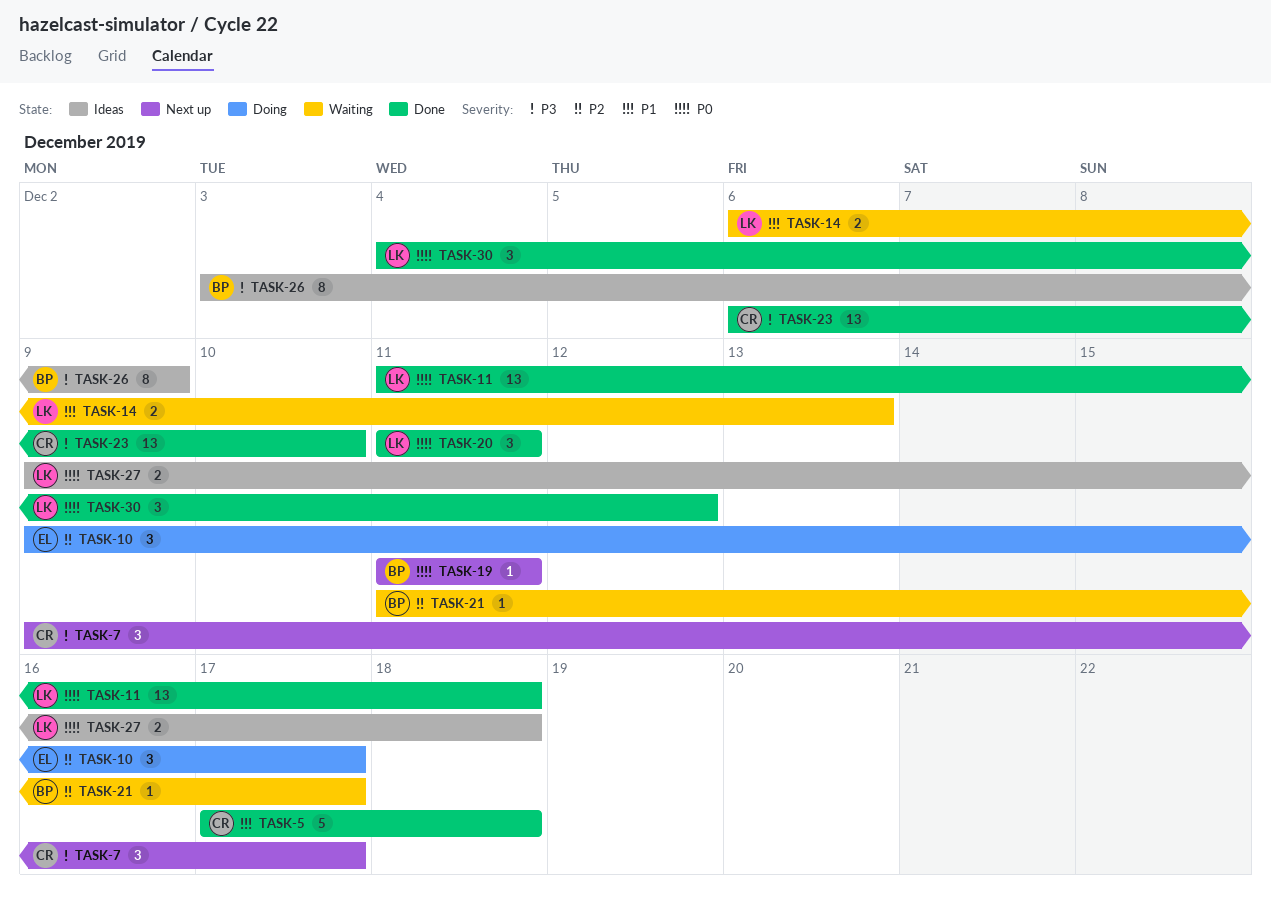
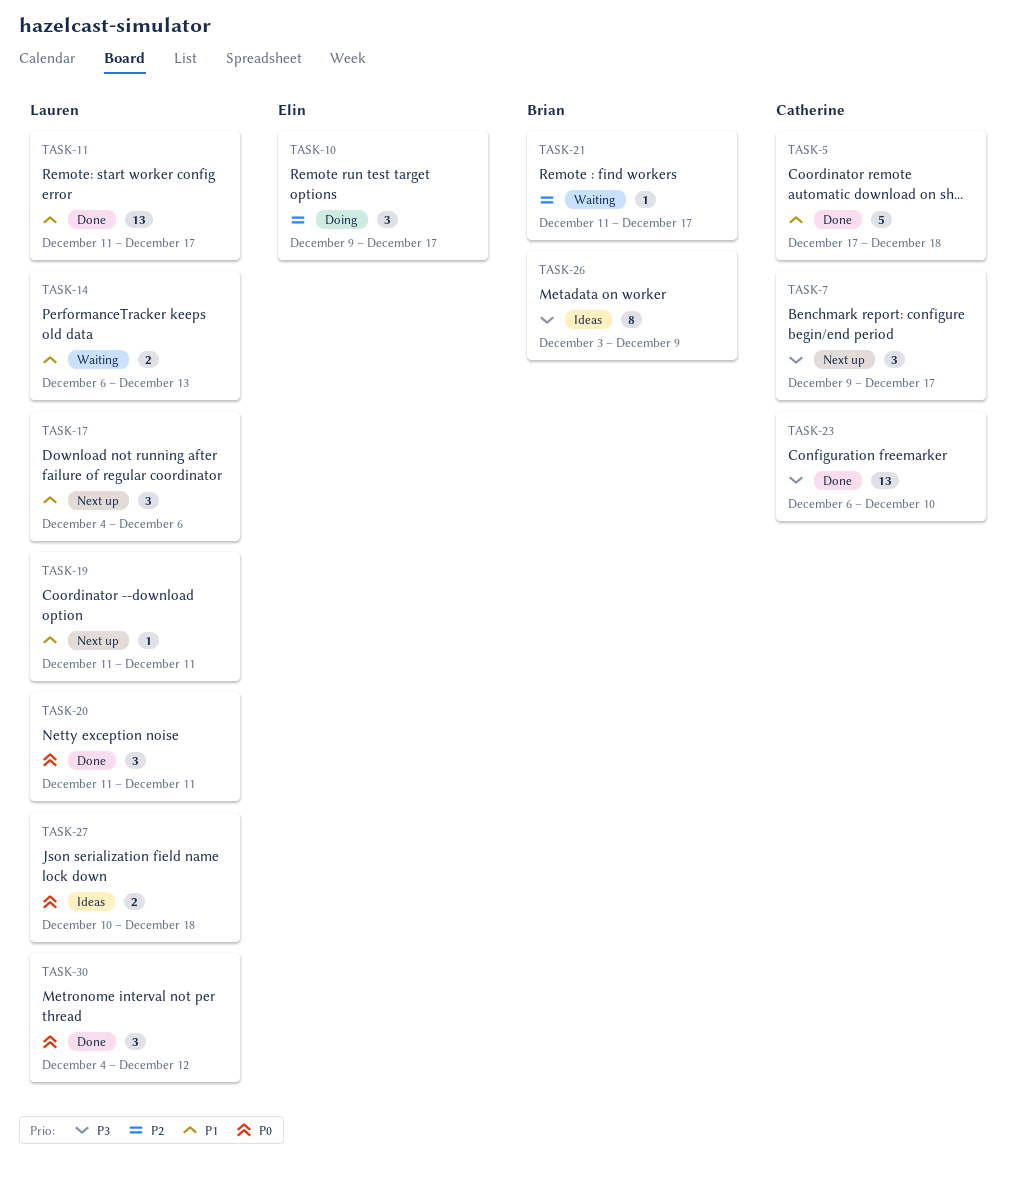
TASK-11, priority: P0 -> P1
TASK-11, due: Dec 18 -> Dec 17
TASK-17: none -> present
TASK-19, owner: Brian -> Lauren
TASK-19, priority: P0 -> P1
TASK-27, start: Dec 9 -> Dec 10

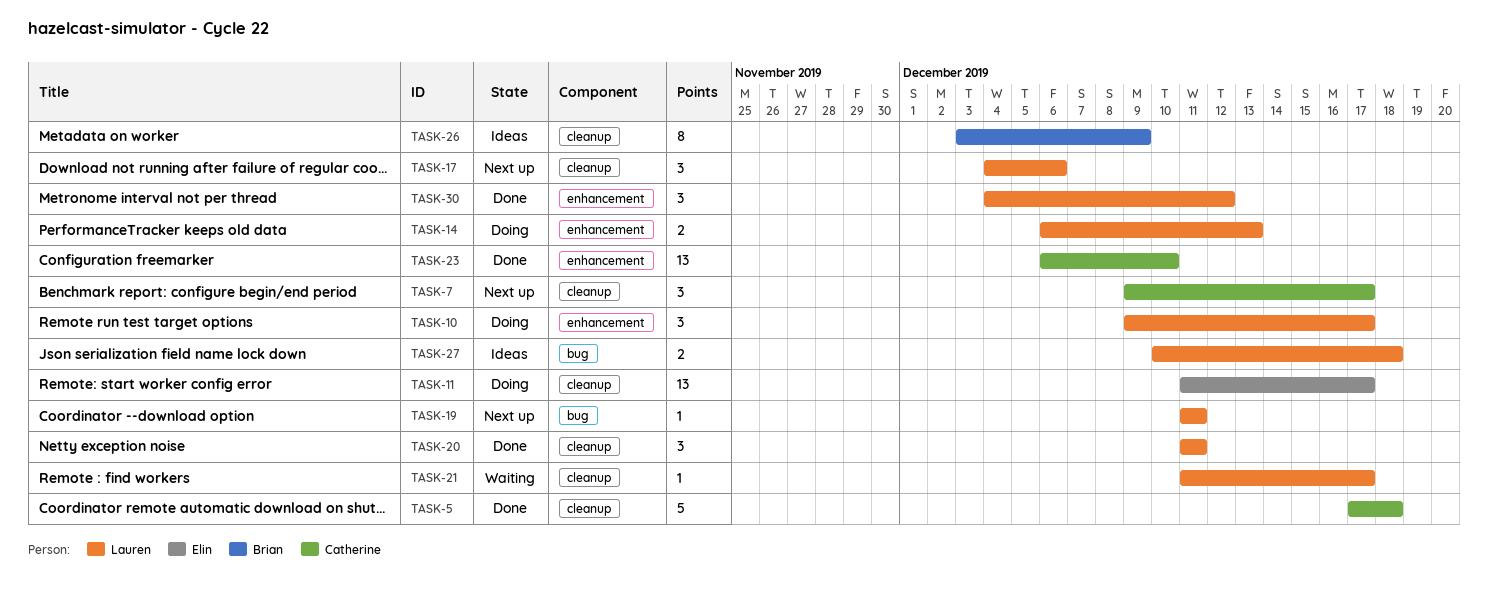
TASK-10, owner: Elin -> Lauren
TASK-11, status: Done -> Doing
TASK-11, owner: Lauren -> Elin
TASK-14, status: Waiting -> Doing
TASK-21, owner: Brian -> Lauren

